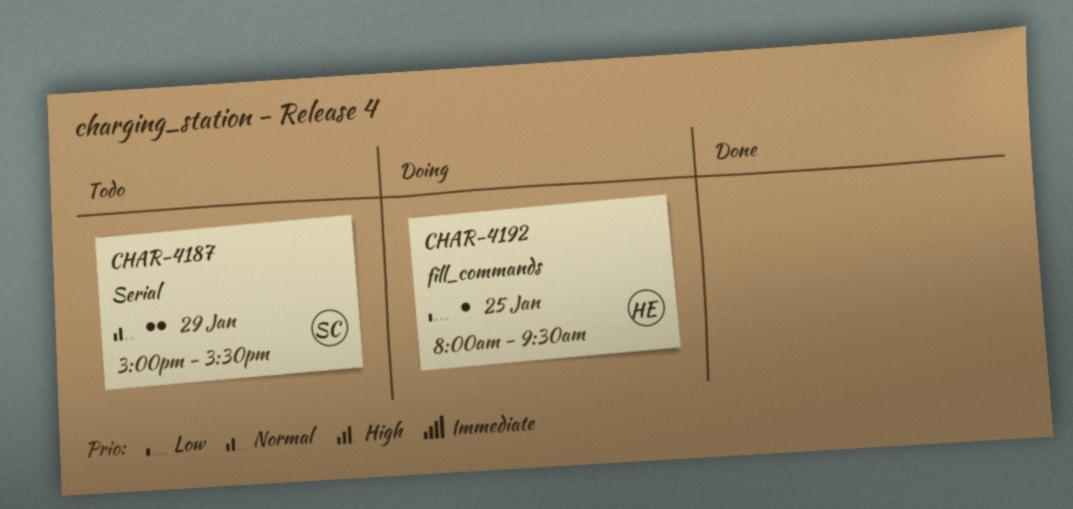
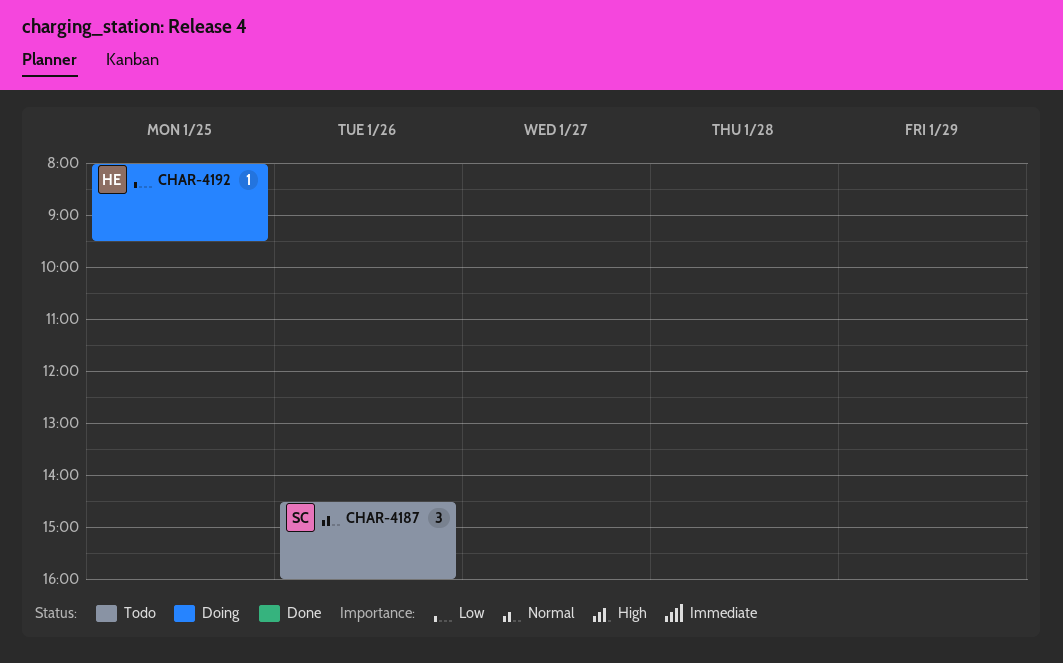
CHAR-4187, estimate: 2 -> 3
CHAR-4187, day: Jan 29 -> Jan 26
CHAR-4187, begins: 15:00 -> 14:30
CHAR-4187, ends: 15:30 -> 16:00

